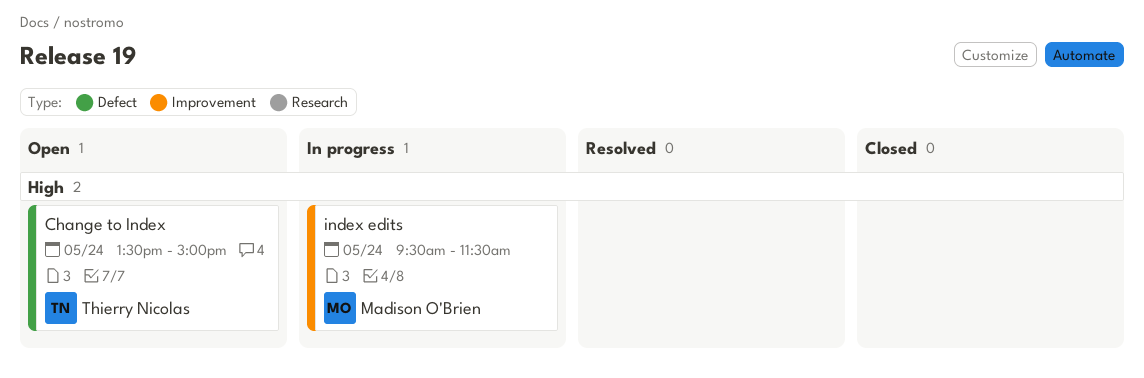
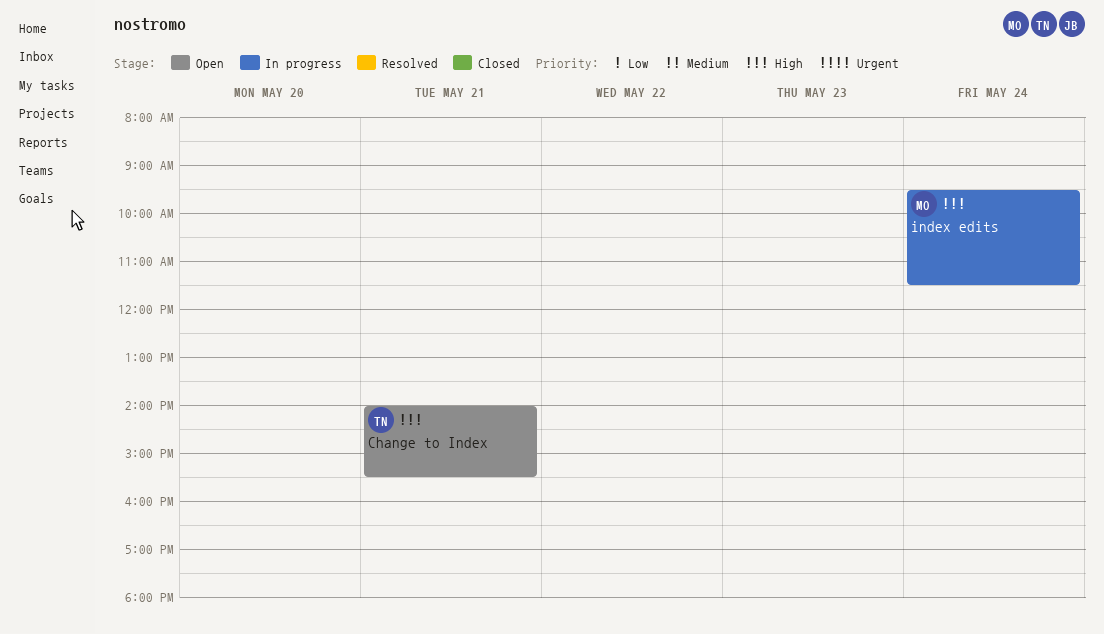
Change to Index, day: May 24 -> May 21
Change to Index, begins: 13:30 -> 14:00
Change to Index, ends: 15:00 -> 15:30

